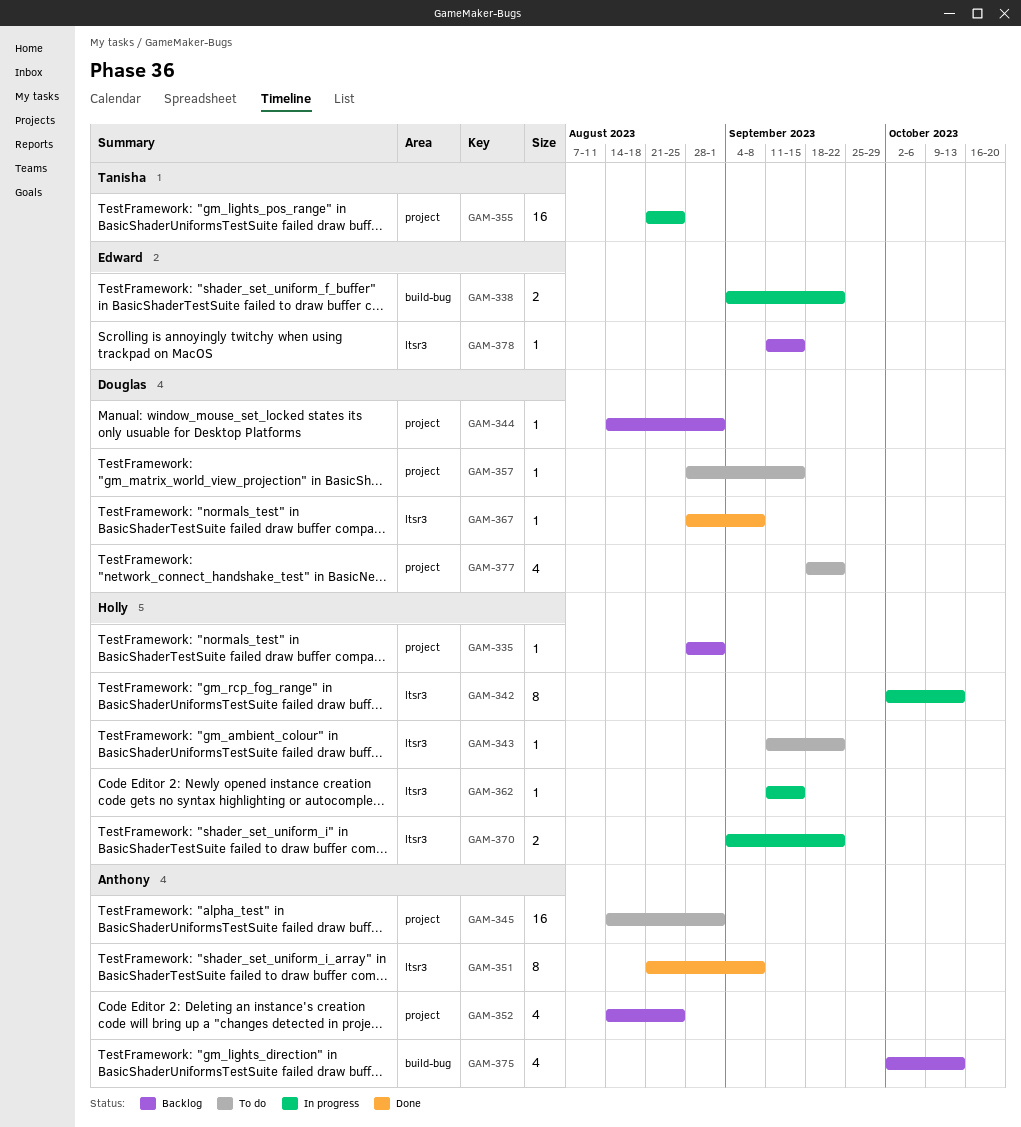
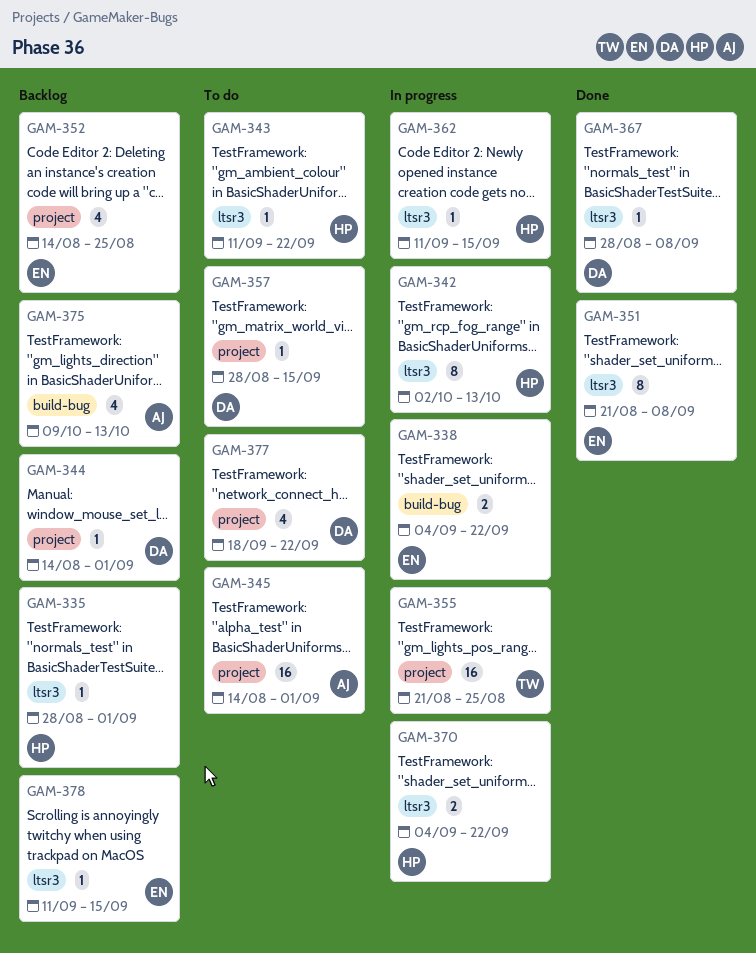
GAM-335, label: project -> ltsr3
GAM-351, owner: Anthony -> Edward
GAM-352, owner: Anthony -> Edward
GAM-375, start: Oct 2 -> Oct 9

